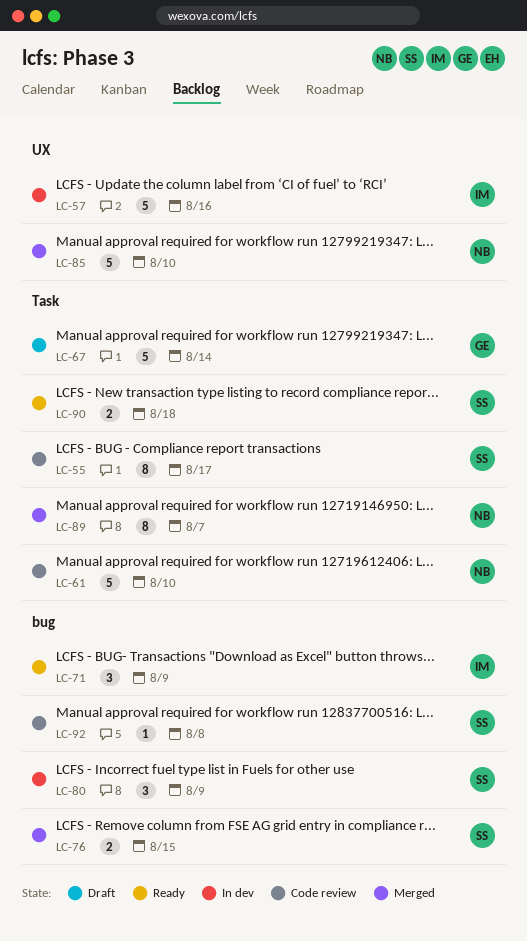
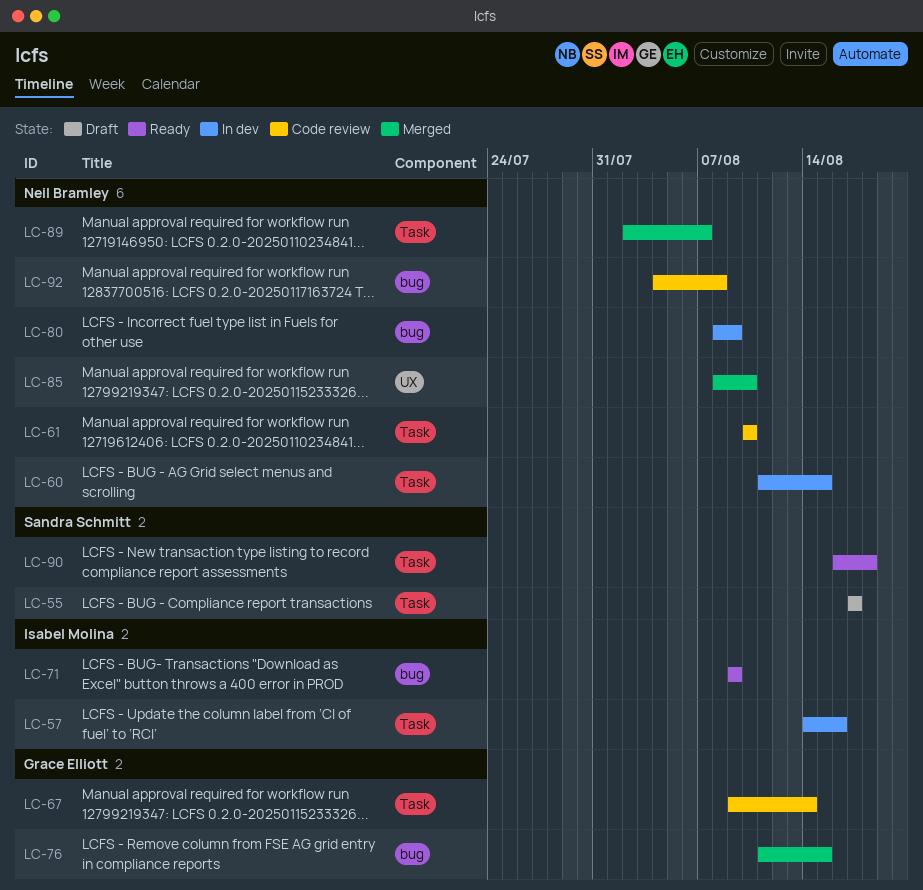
LC-55, status: Code review -> Draft
LC-57, label: UX -> Task
LC-60: none -> present
LC-67, status: Draft -> Code review
LC-76, owner: Sandra Schmitt -> Grace Elliott
LC-80, owner: Sandra Schmitt -> Neil Bramley
LC-92, owner: Sandra Schmitt -> Neil Bramley

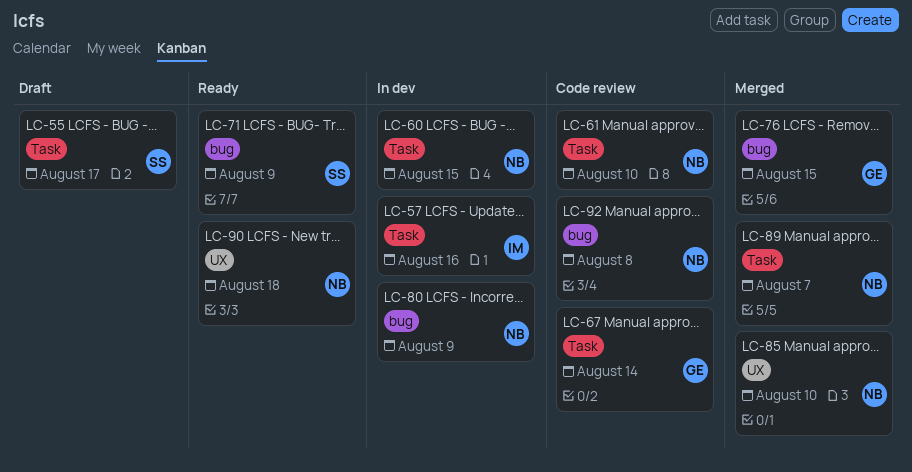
LC-71, owner: Isabel Molina -> Sandra Schmitt
LC-90, owner: Sandra Schmitt -> Neil Bramley
LC-90, label: Task -> UX

